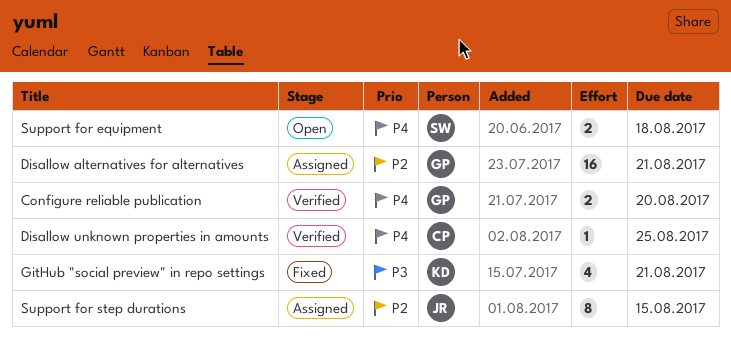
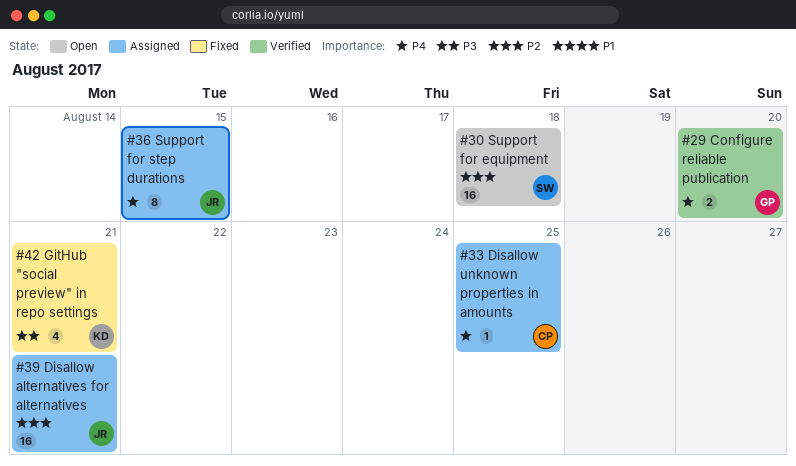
Disallow alternatives for alternatives, owner: GP -> JR
Disallow unknown properties in amounts, status: Verified -> Assigned
Support for equipment, priority: P4 -> P2
Support for equipment, estimate: 2 -> 16
Support for step durations, priority: P2 -> P4

